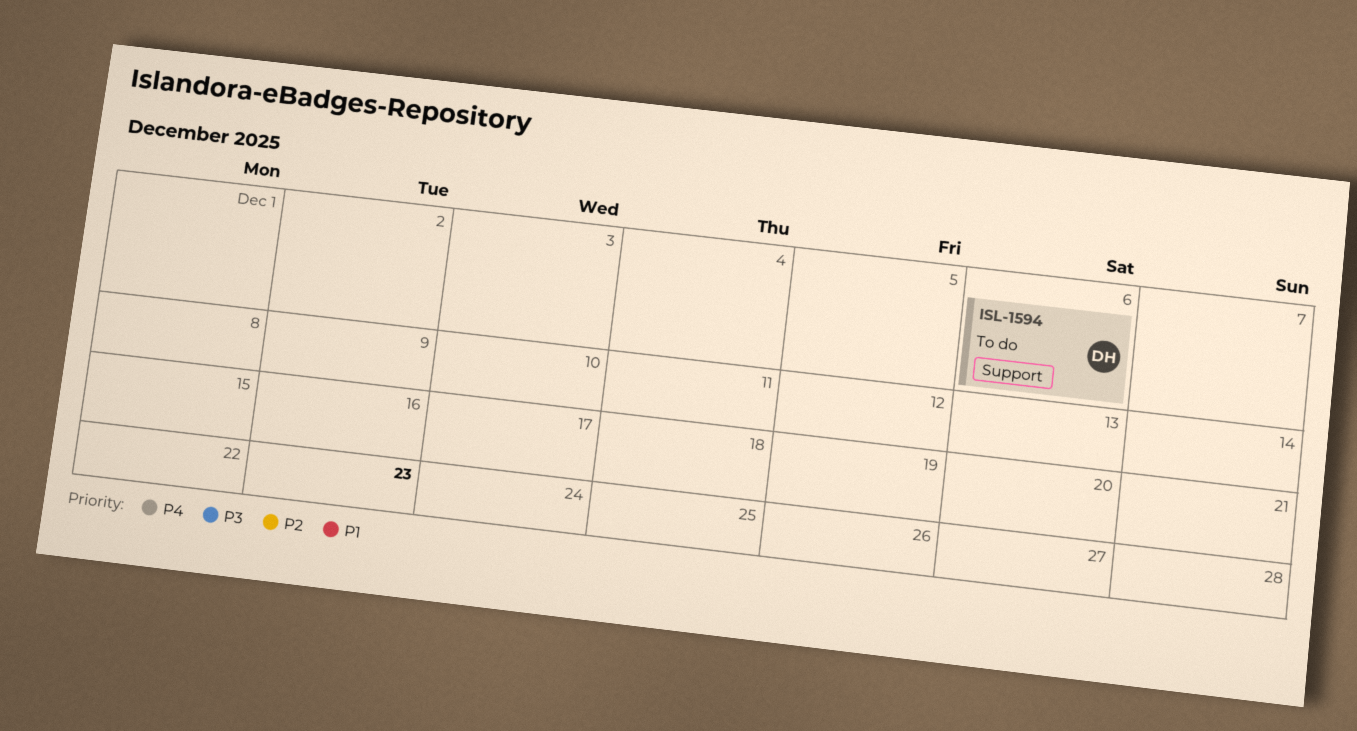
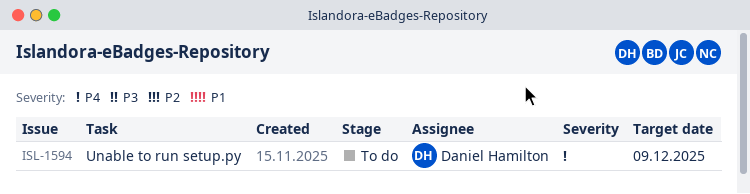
ISL-1594, due: Dec 6 -> Dec 9

